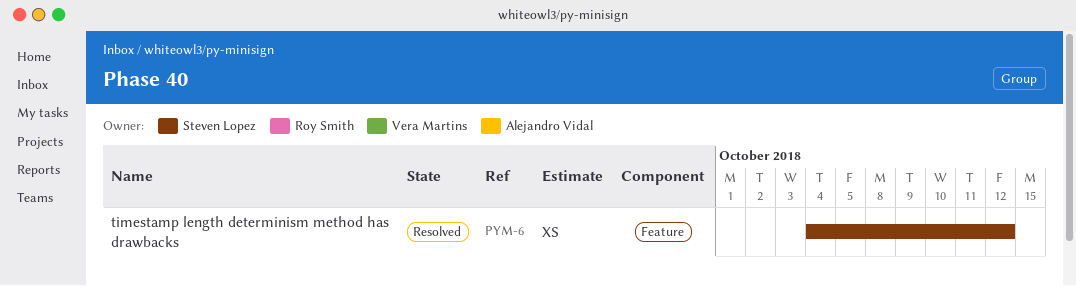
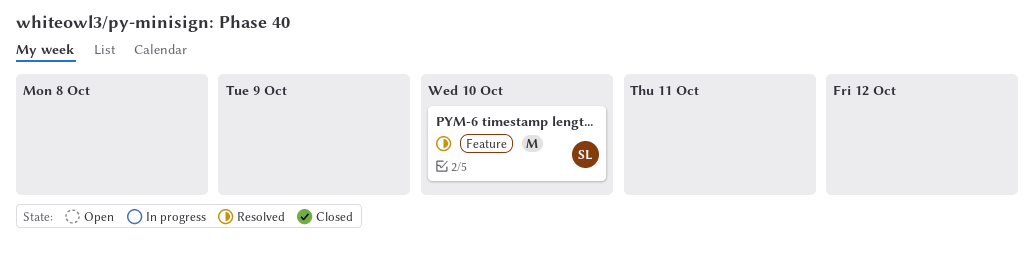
PYM-6, estimate: XS -> M
PYM-6, due: Oct 12 -> Oct 10

